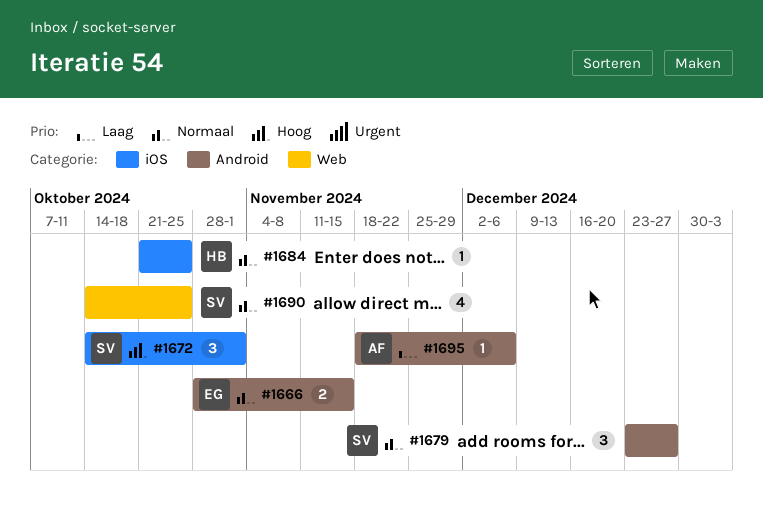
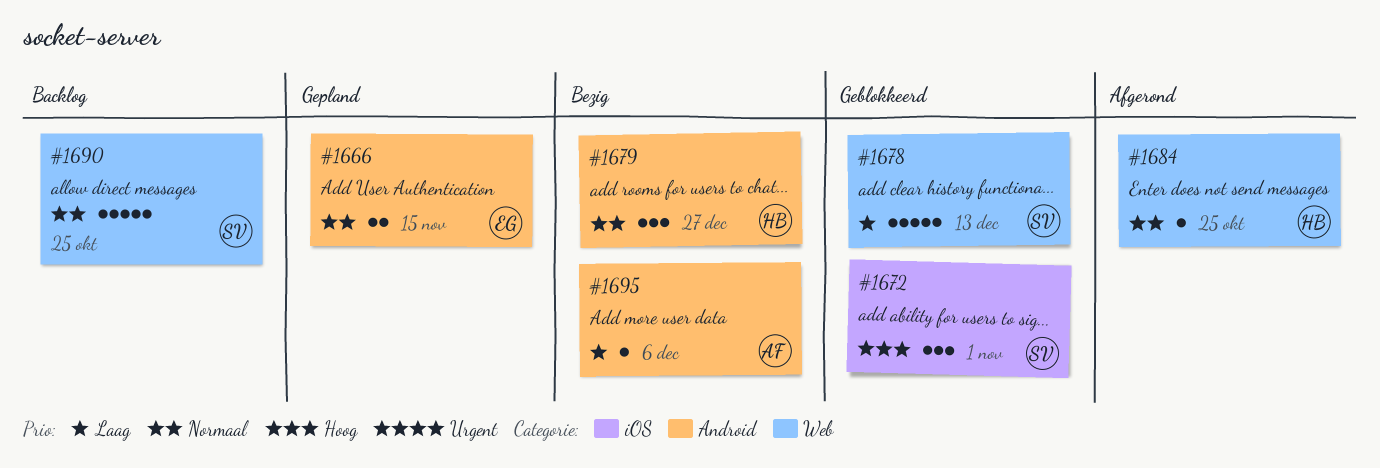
#1678: none -> present
#1679, owner: SV -> HB
#1684, label: iOS -> Web
#1690, estimate: 4 -> 5

